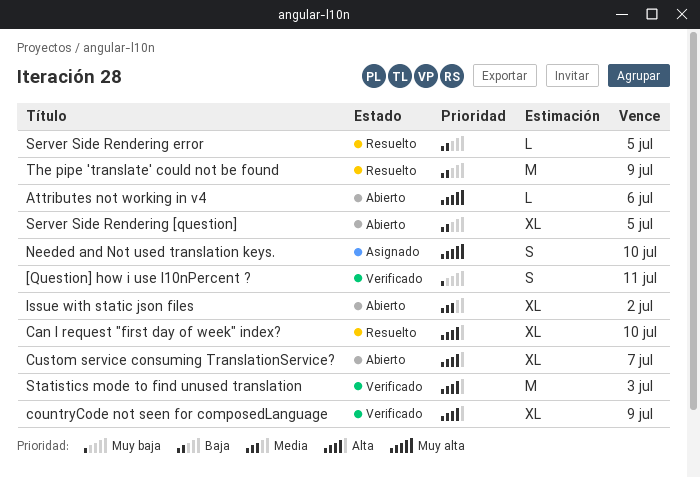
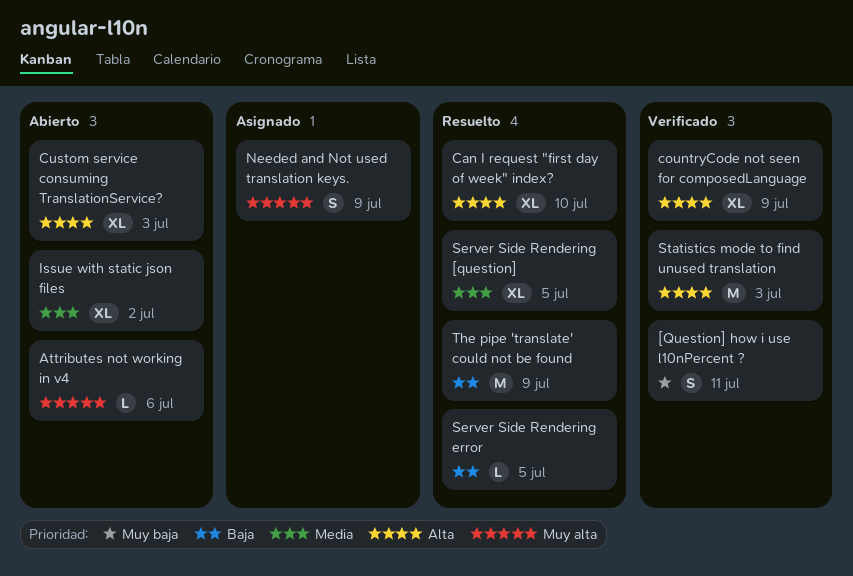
Custom service consuming TranslationService?, due: Jul 7 -> Jul 3
Needed and Not used translation keys., due: Jul 10 -> Jul 9
Server Side Rendering [question], status: Abierto -> Resuelto
Server Side Rendering [question], priority: Baja -> Media

